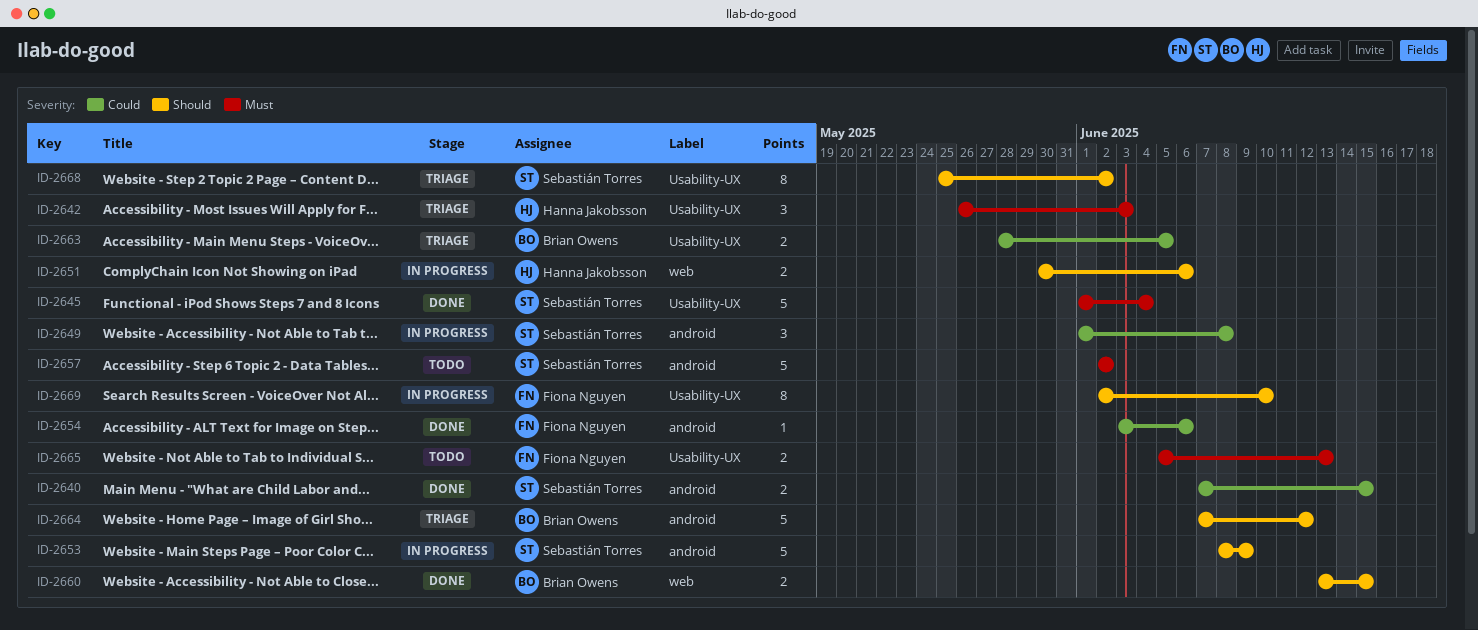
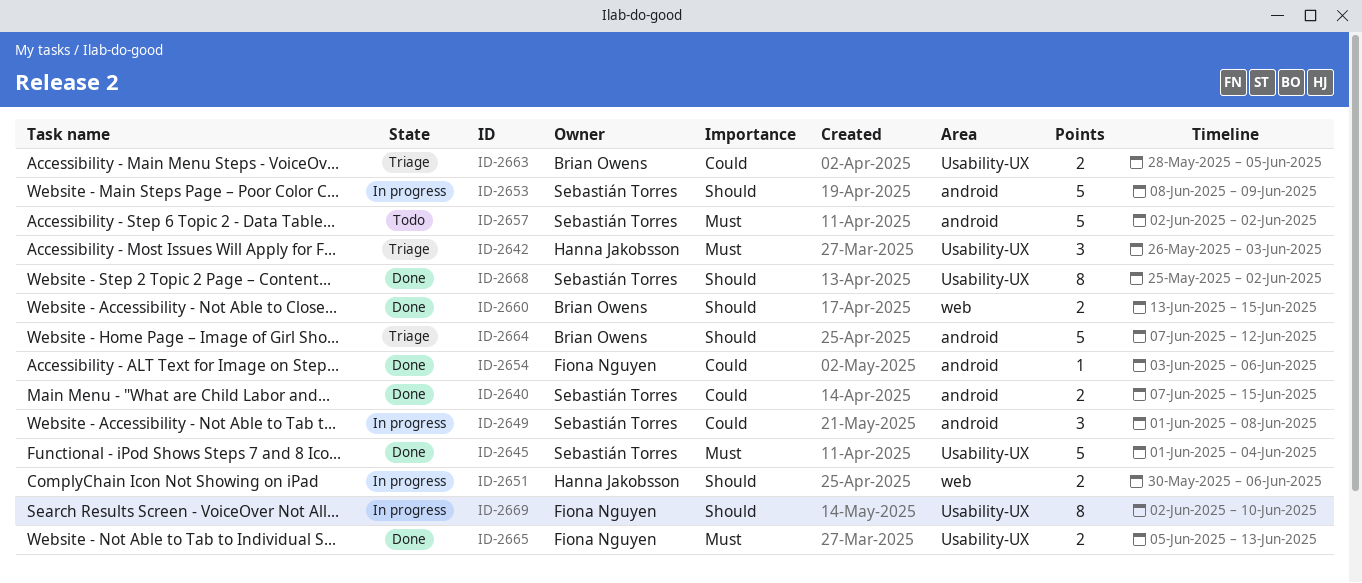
ID-2665, status: Todo -> Done
ID-2668, status: Triage -> Done

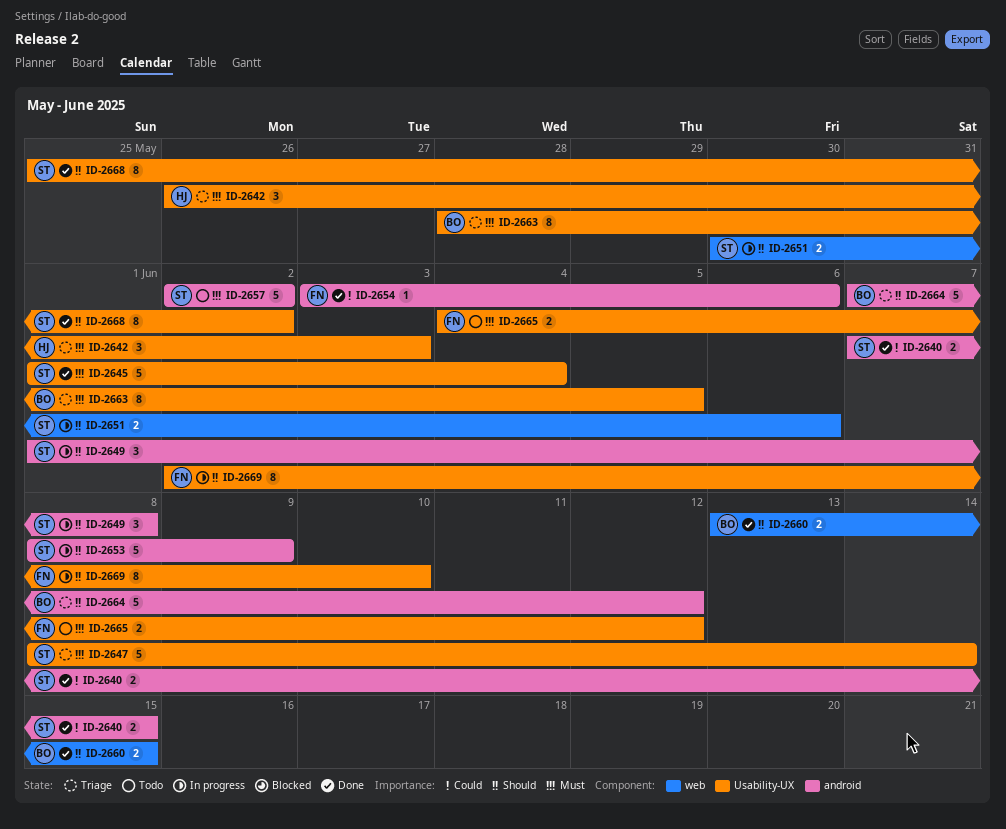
ID-2647: none -> present
ID-2649, priority: Could -> Should
ID-2651, owner: Hanna Jakobsson -> Sebastián Torres
ID-2663, priority: Could -> Must
ID-2663, estimate: 2 -> 8
ID-2665, status: Done -> Todo
ID-2665, start: Jun 5 -> Jun 4
ID-2665, due: Jun 13 -> Jun 12

